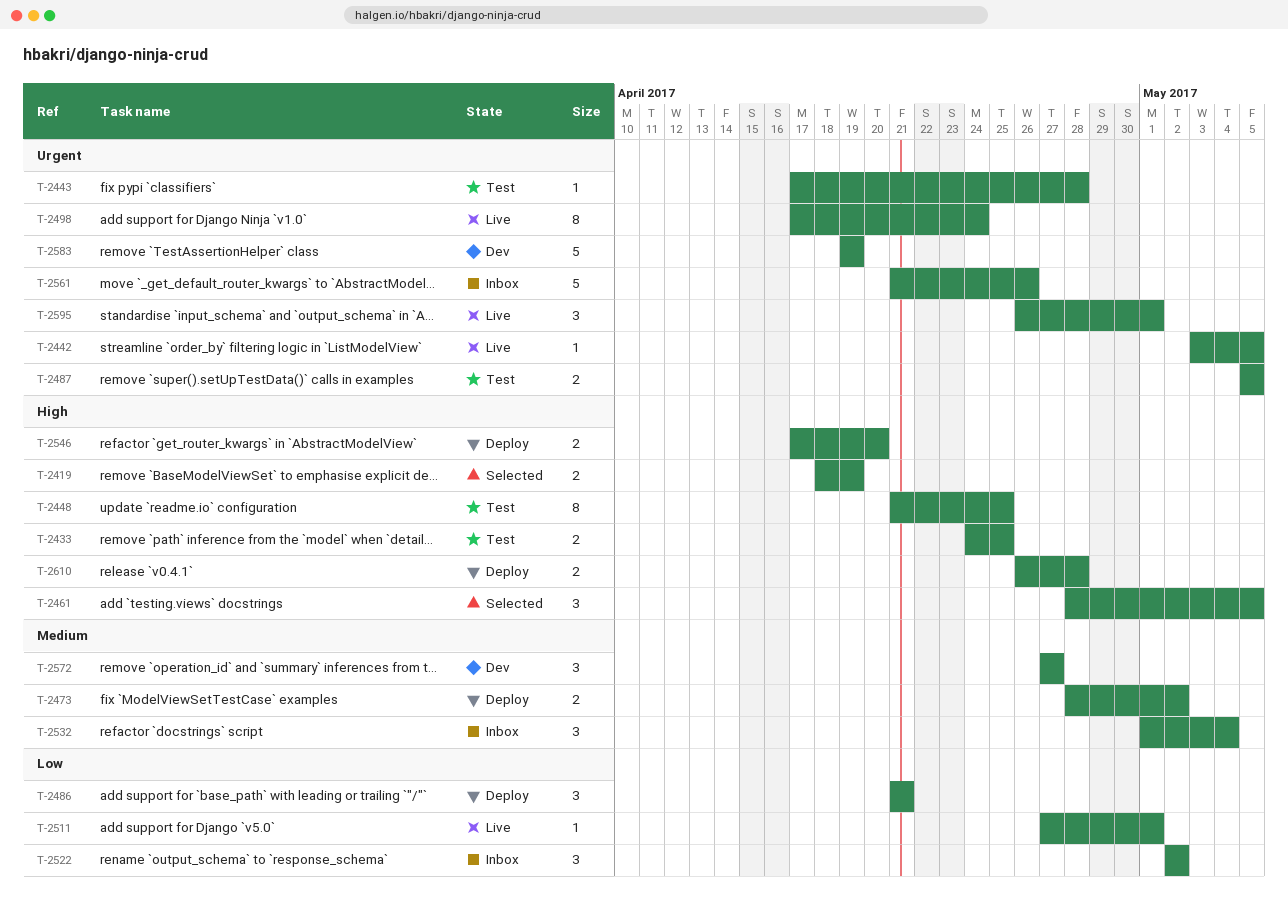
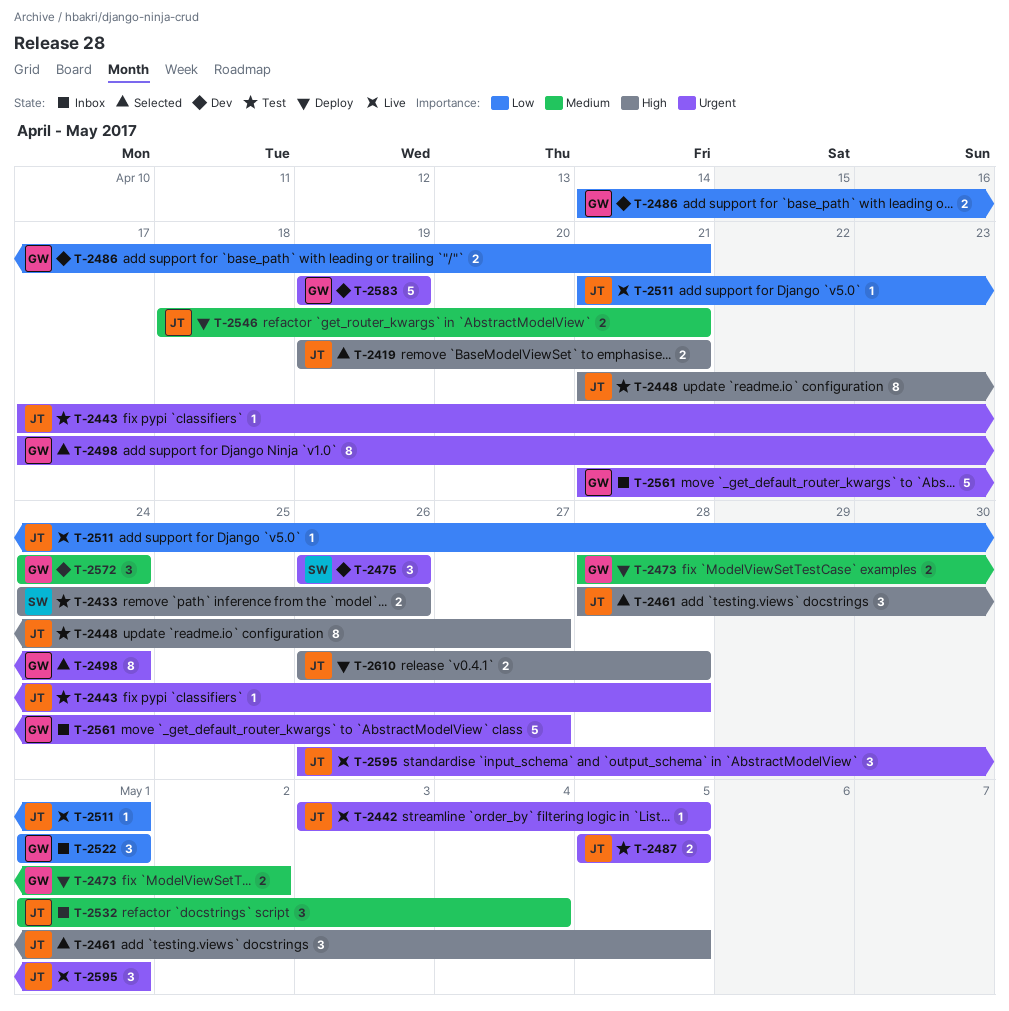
T-2419, start: Apr 18 -> Apr 19
T-2419, due: Apr 19 -> Apr 21
T-2433, due: Apr 25 -> Apr 26
T-2448, due: Apr 25 -> Apr 27
T-2475: none -> present
T-2486, status: Deploy -> Dev
T-2486, estimate: 3 -> 2
T-2486, start: Apr 21 -> Apr 14
T-2498, status: Live -> Selected
T-2511, start: Apr 27 -> Apr 21
T-2522, start: May 2 -> May 1
T-2522, due: May 2 -> May 1
T-2546, priority: High -> Medium
T-2546, start: Apr 17 -> Apr 18
T-2546, due: Apr 20 -> Apr 21
T-2561, due: Apr 26 -> Apr 27
T-2572, start: Apr 27 -> Apr 24
T-2572, due: Apr 27 -> Apr 24

